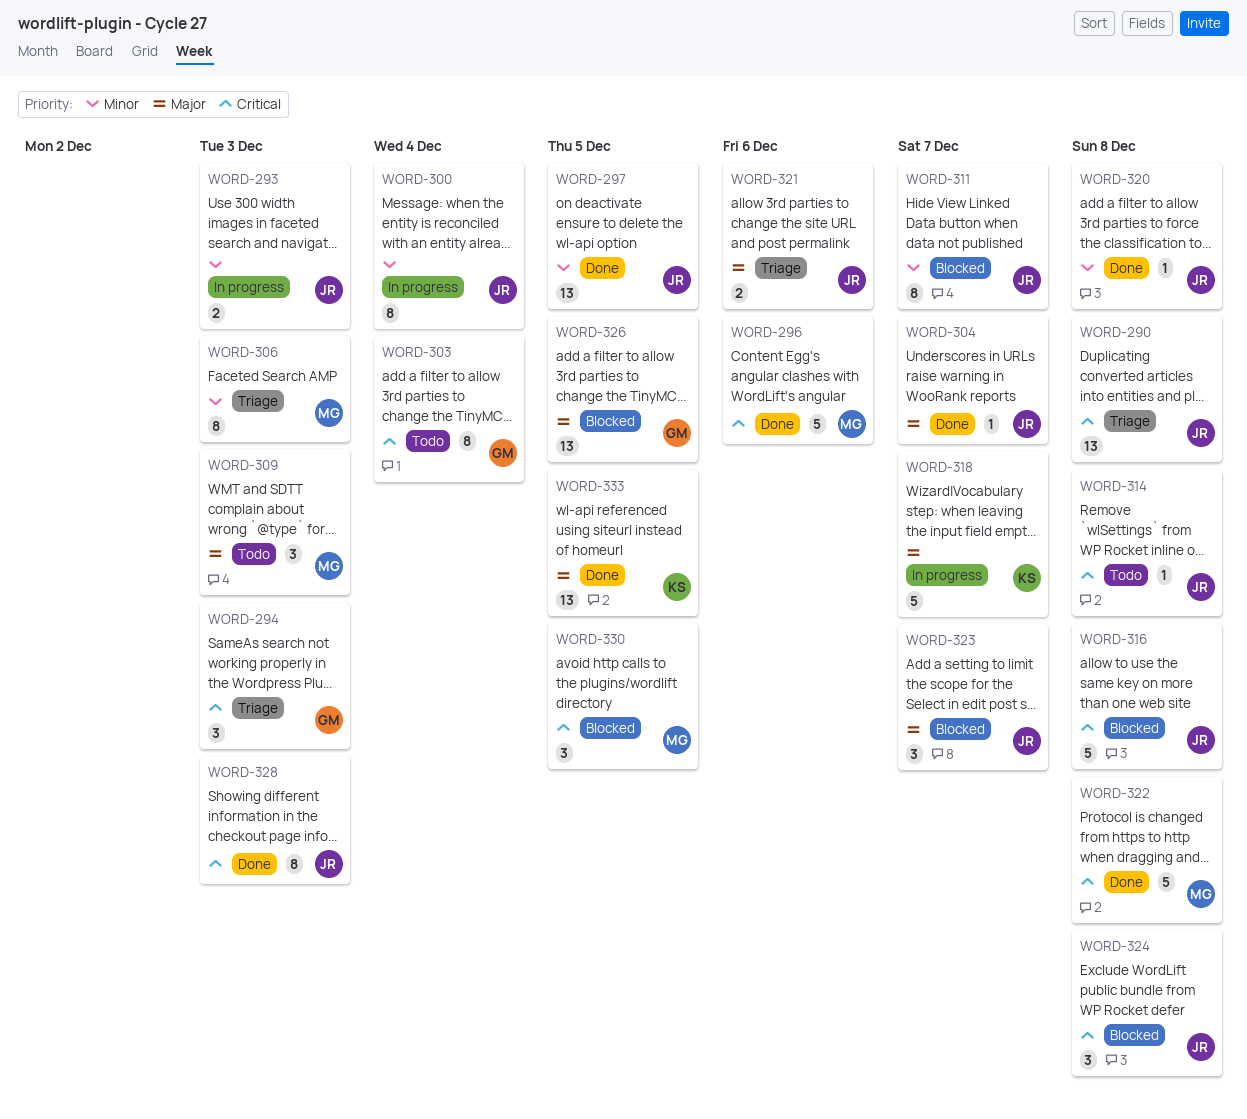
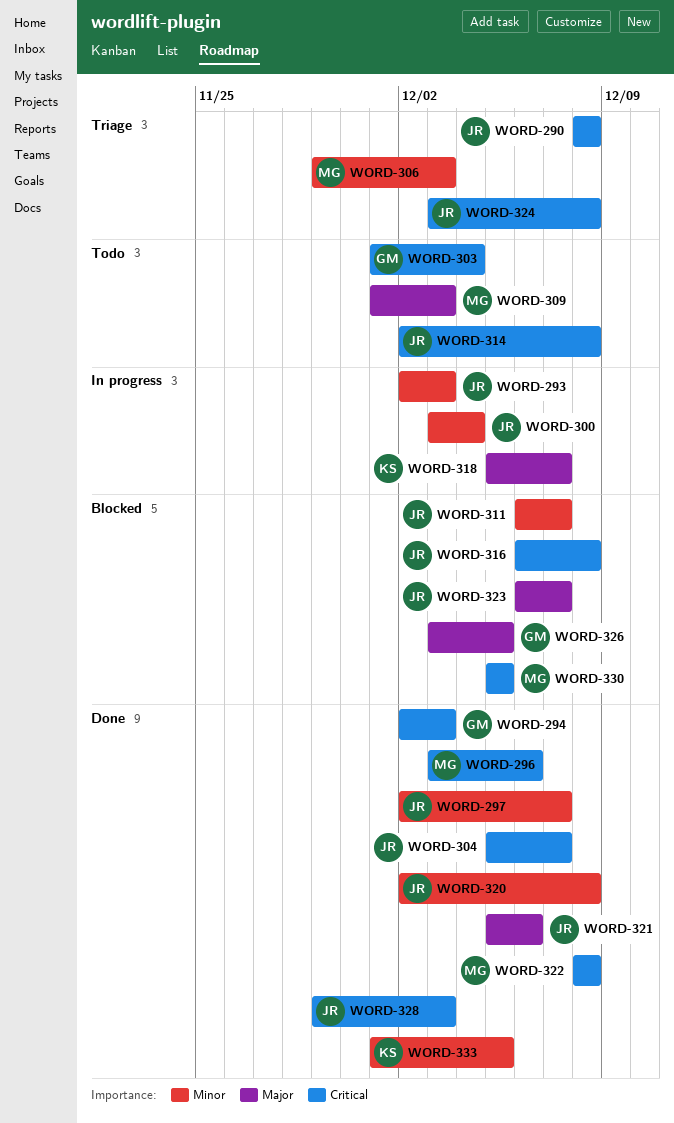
WORD-294, status: Triage -> Done
WORD-297, due: Dec 5 -> Dec 7
WORD-304, priority: Major -> Critical
WORD-321, status: Triage -> Done
WORD-324, status: Blocked -> Triage
WORD-333, priority: Major -> Minor

